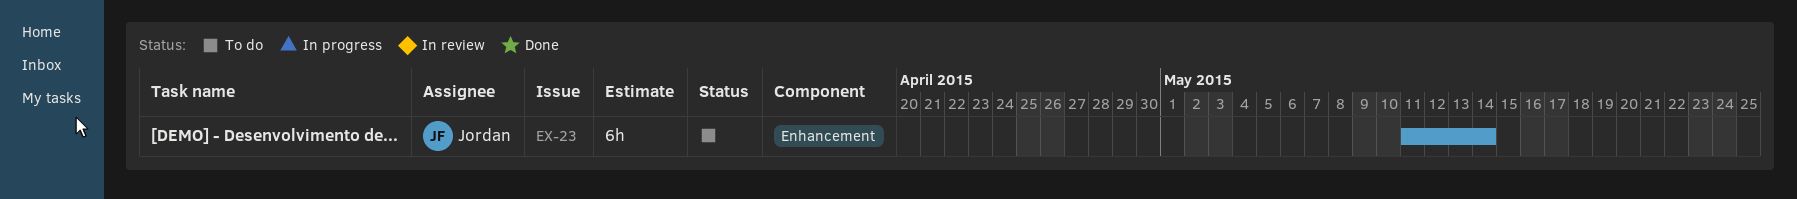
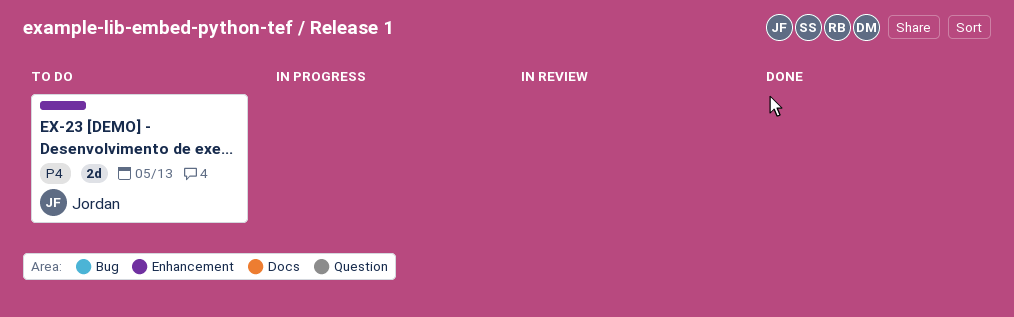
EX-23, estimate: 6h -> 2d
EX-23, due: May 14 -> May 13

